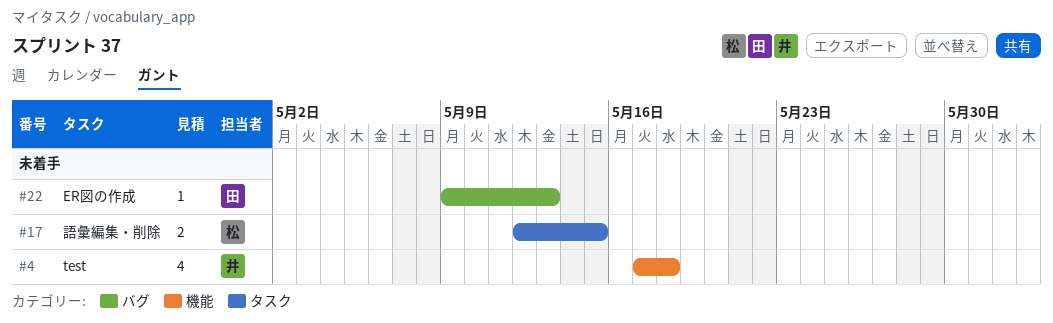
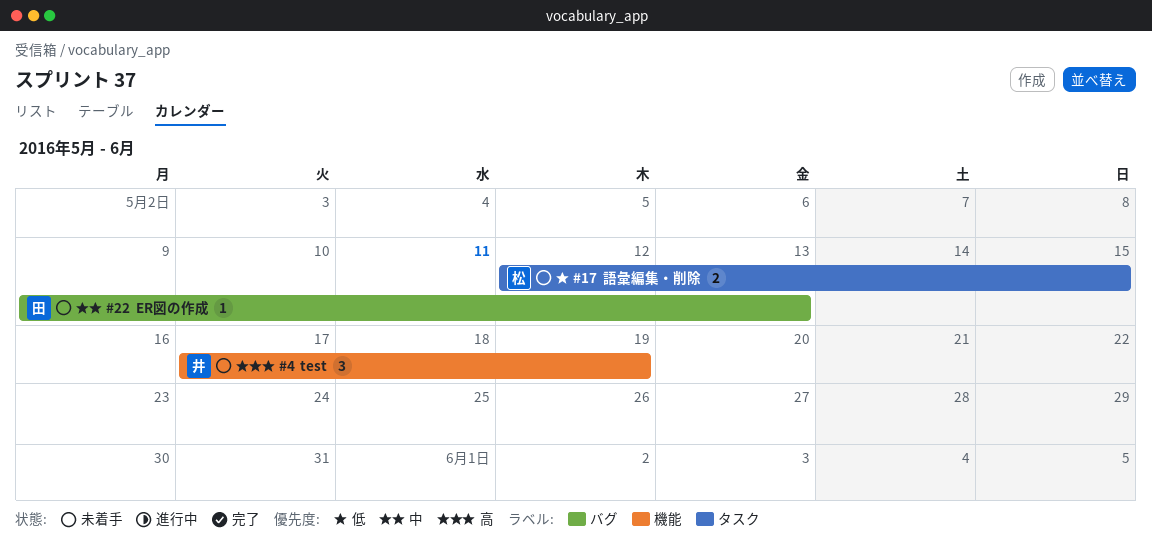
#4, estimate: 4 -> 3
#4, due: May 18 -> May 19

